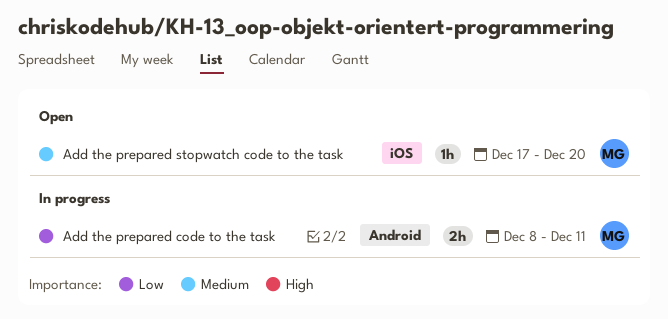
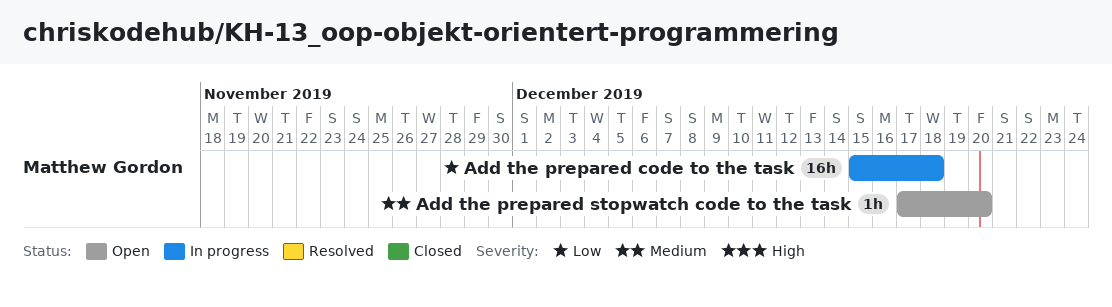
Add the prepared code to the task, estimate: 2h -> 16h
Add the prepared code to the task, start: Dec 8 -> Dec 15
Add the prepared code to the task, due: Dec 11 -> Dec 18

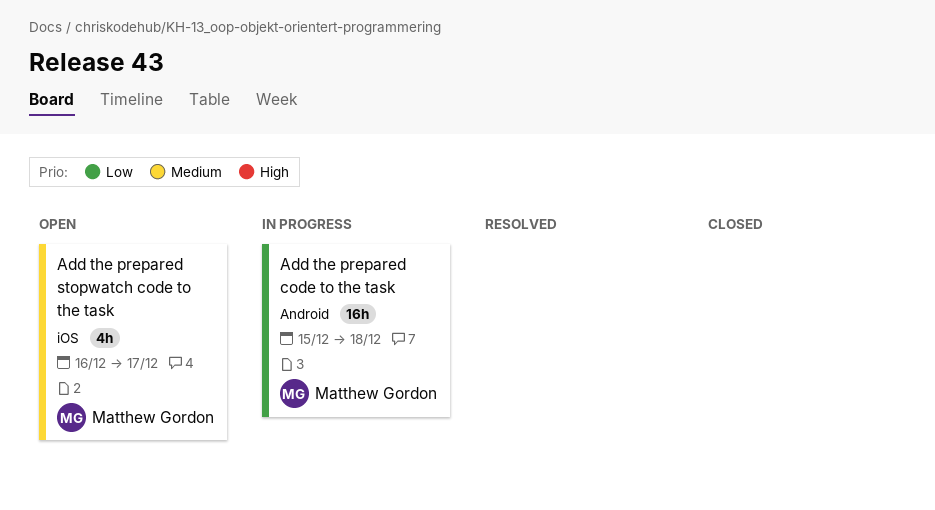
Add the prepared stopwatch code to the task, estimate: 1h -> 4h
Add the prepared stopwatch code to the task, start: Dec 17 -> Dec 16
Add the prepared stopwatch code to the task, due: Dec 20 -> Dec 17

